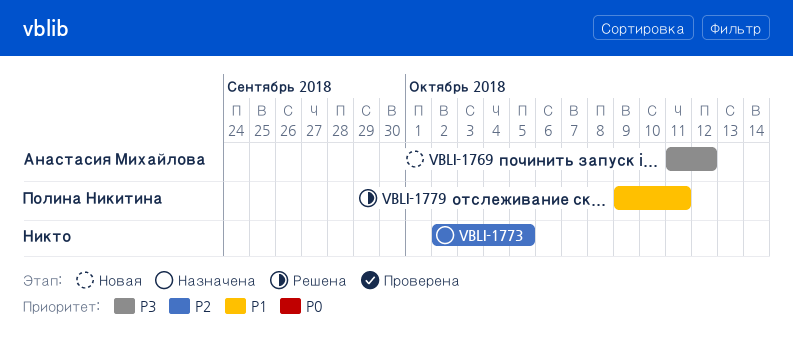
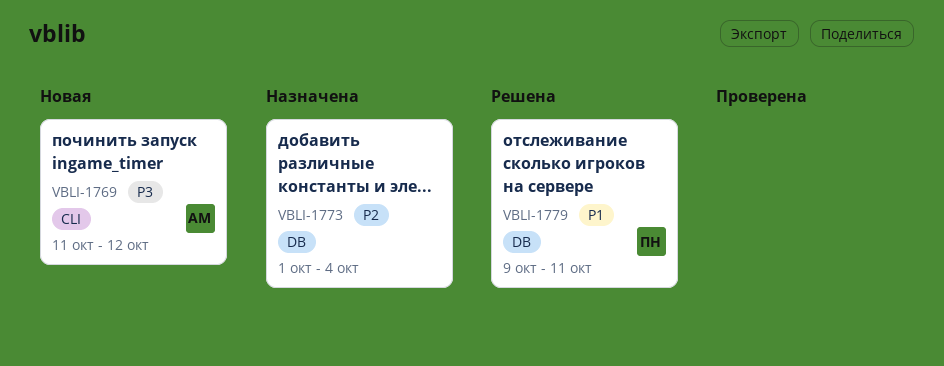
VBLI-1773, start: Oct 2 -> Oct 1
VBLI-1773, due: Oct 5 -> Oct 4

